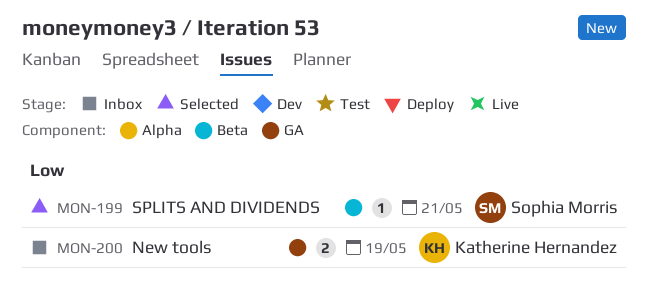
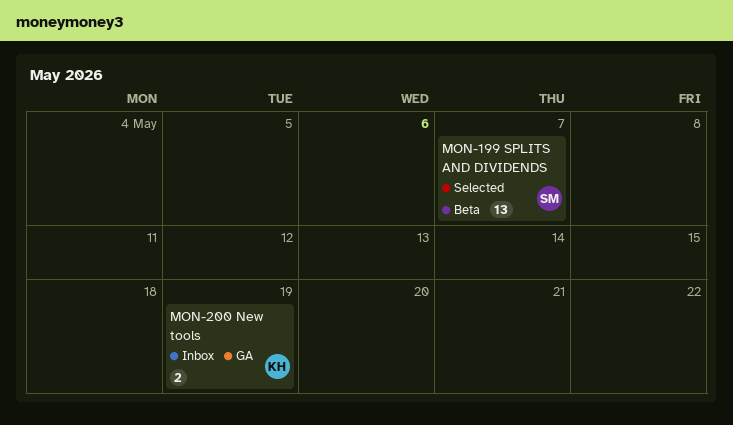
MON-199, estimate: 1 -> 13
MON-199, due: May 21 -> May 7

